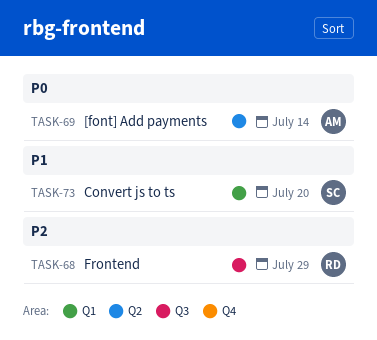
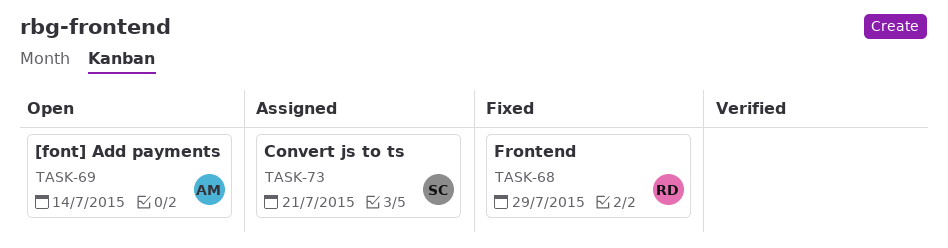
TASK-73, due: Jul 20 -> Jul 21

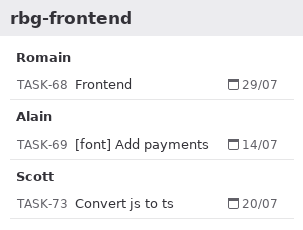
TASK-73, due: Jul 21 -> Jul 20

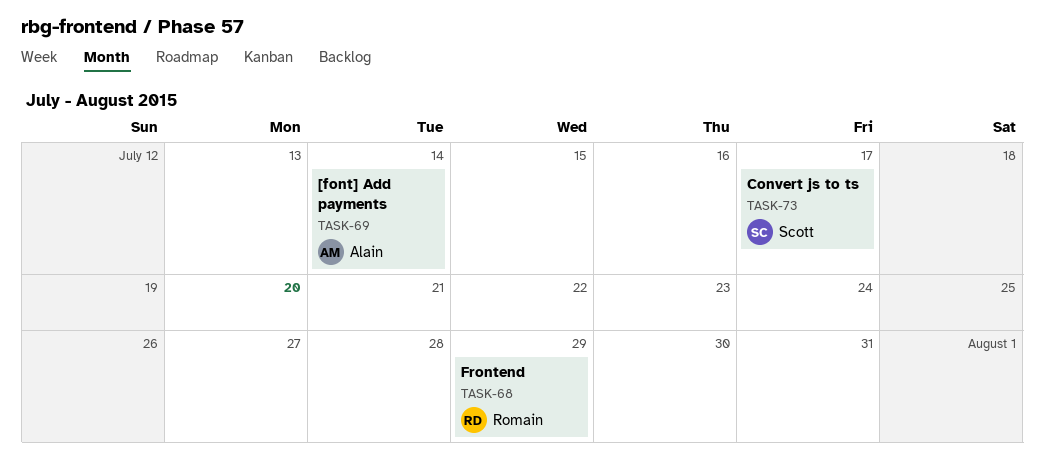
TASK-73, due: Jul 20 -> Jul 17

